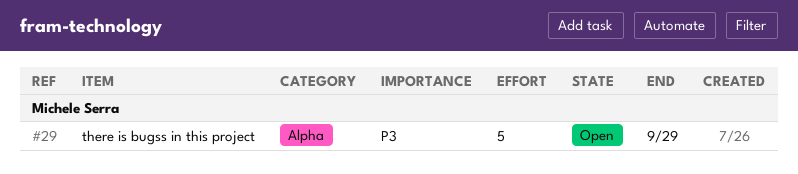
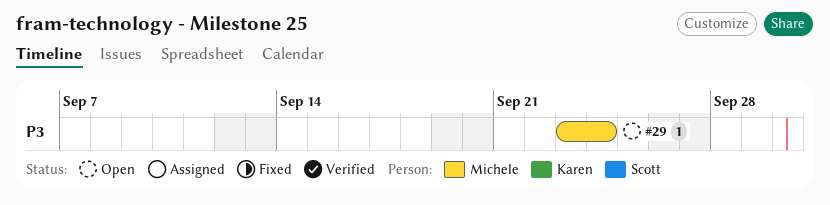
#29, estimate: 5 -> 1
#29, due: Sep 29 -> Sep 24

